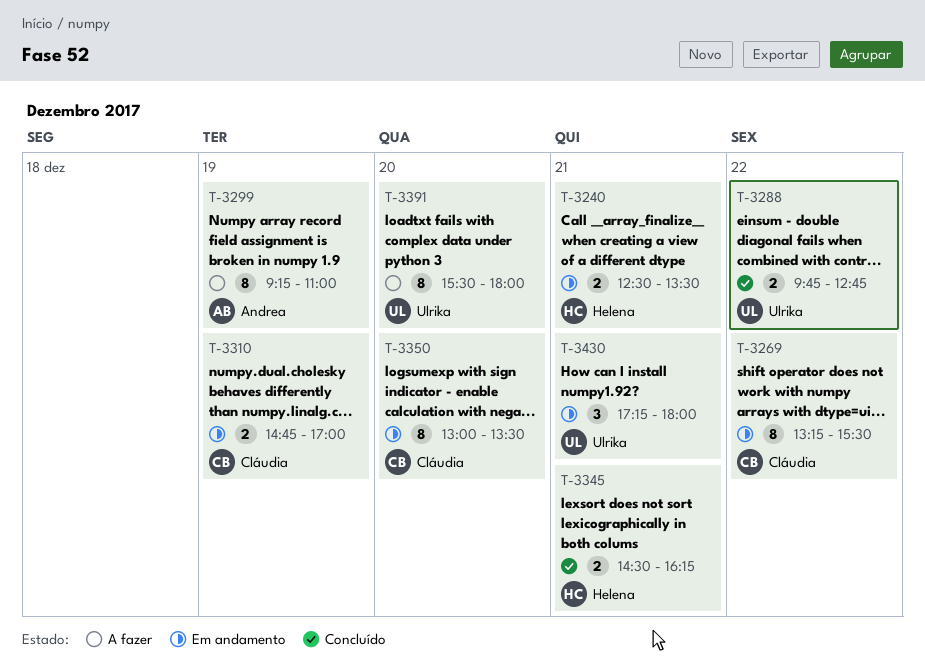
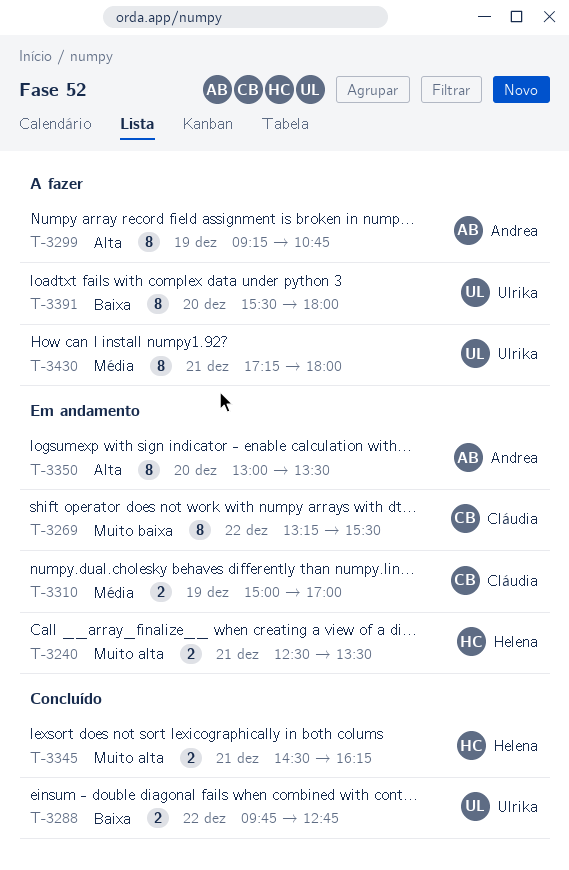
T-3299, ends: 11:00 -> 10:45
T-3310, begins: 14:45 -> 15:00
T-3350, owner: Cláudia -> Andrea
T-3430, status: Em andamento -> A fazer
T-3430, estimate: 3 -> 8

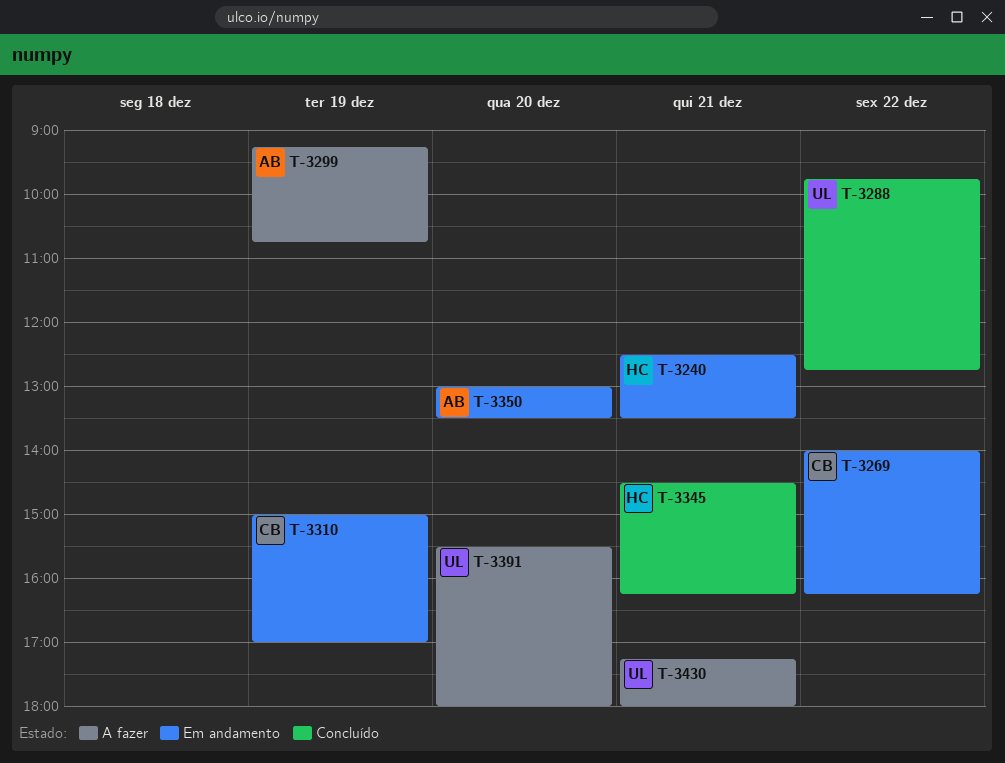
T-3269, begins: 13:15 -> 14:00
T-3269, ends: 15:30 -> 16:15

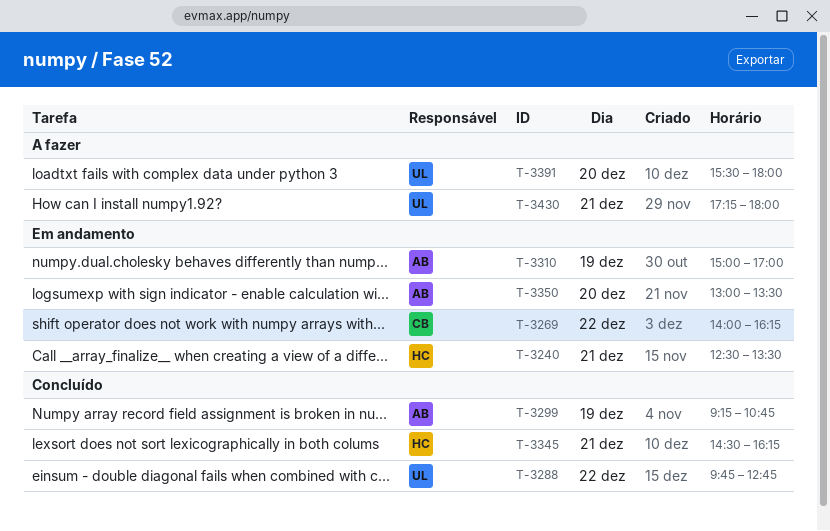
T-3299, status: A fazer -> Concluído
T-3310, owner: CB -> AB

